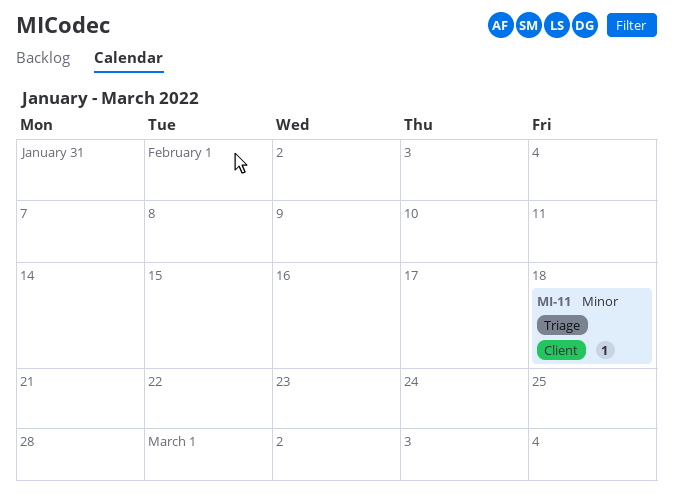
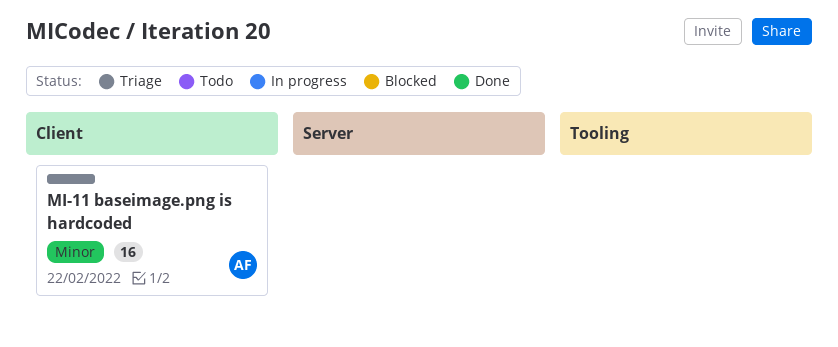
MI-11, estimate: 1 -> 16
MI-11, due: Feb 18 -> Feb 22

